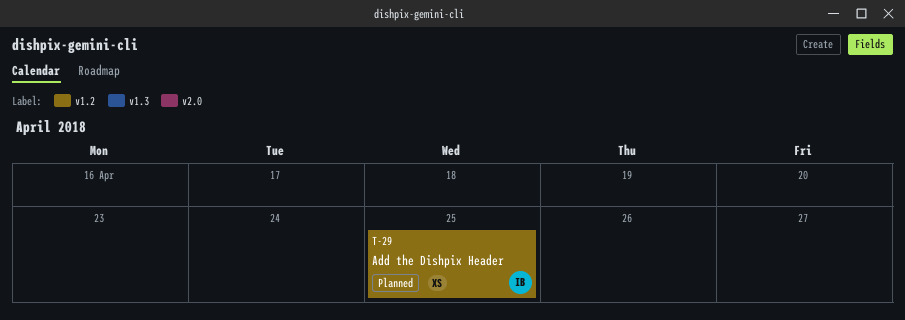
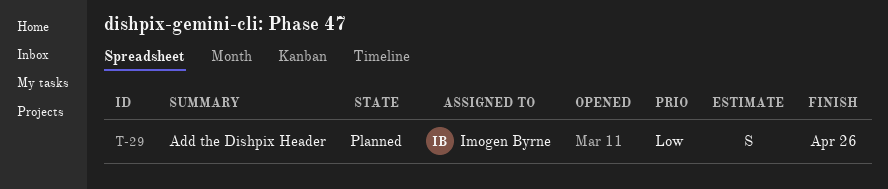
T-29, estimate: XS -> S
T-29, due: Apr 25 -> Apr 26

